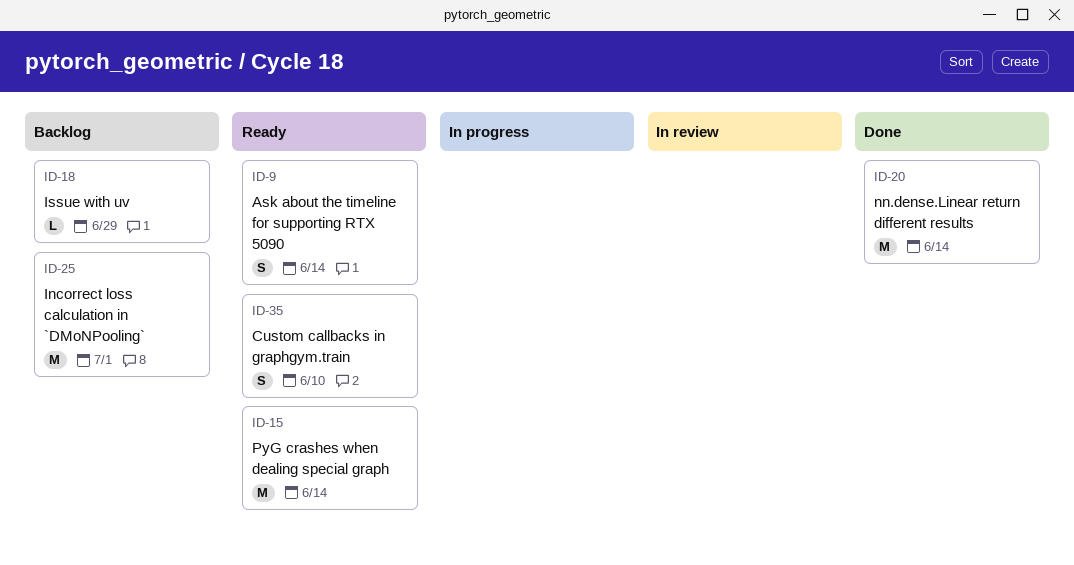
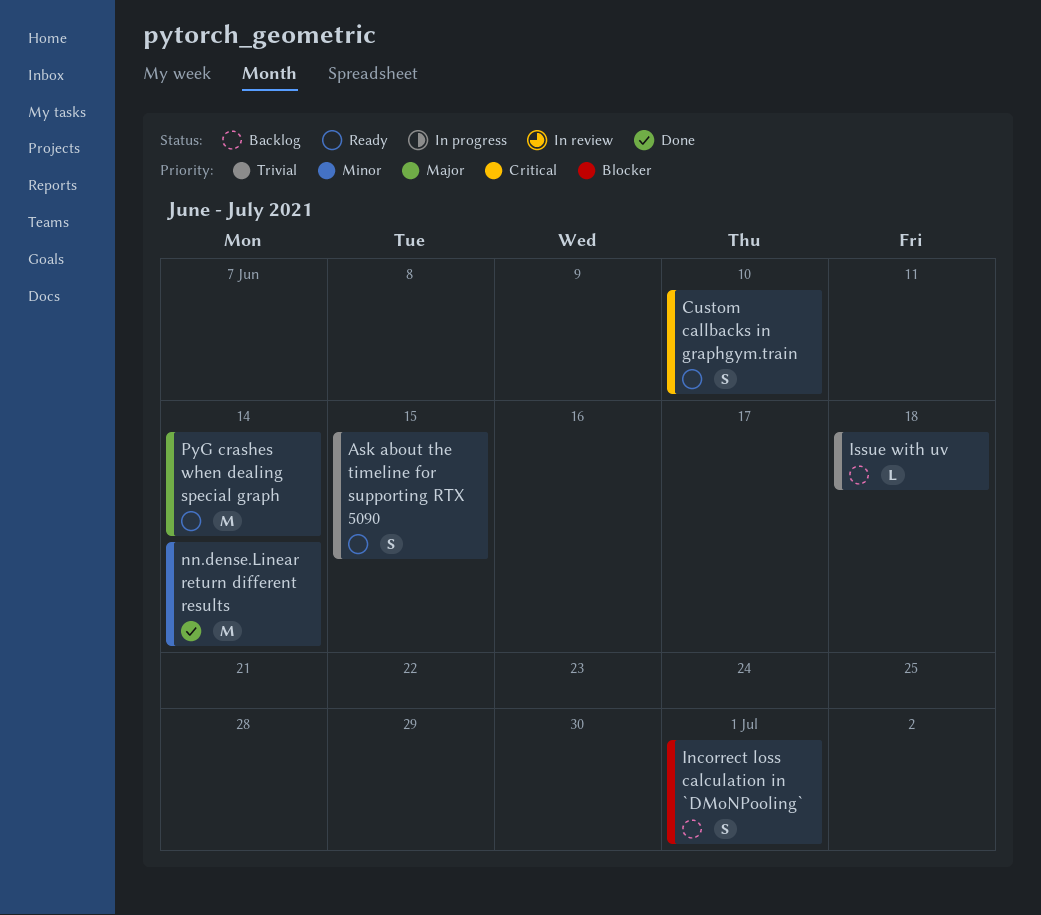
Ask about the timeline for supporting RTX 5090, due: Jun 14 -> Jun 15
Incorrect loss calculation in `DMoNPooling`, estimate: M -> S
Issue with uv, due: Jun 29 -> Jun 18

